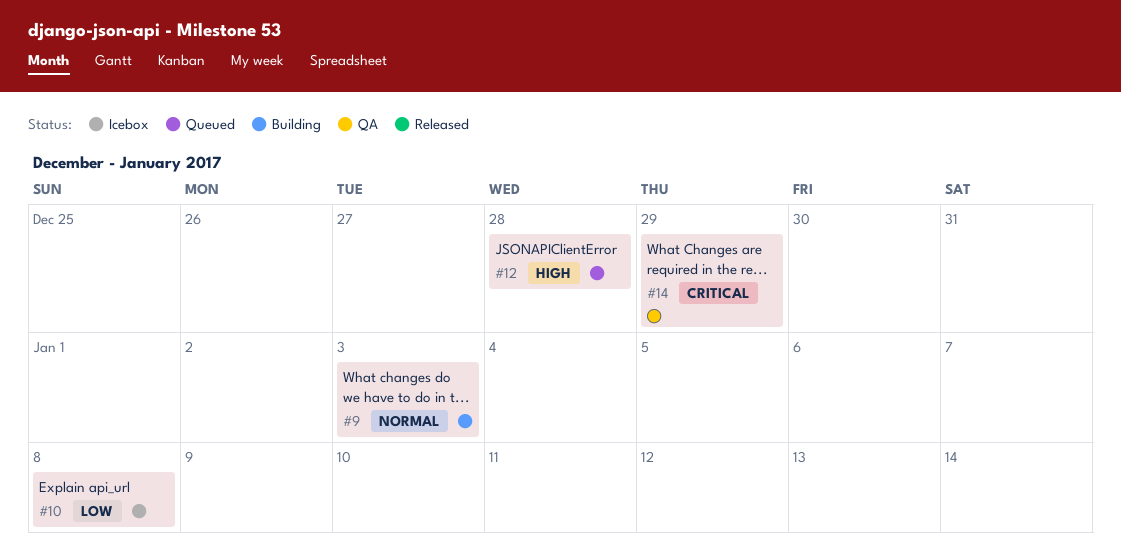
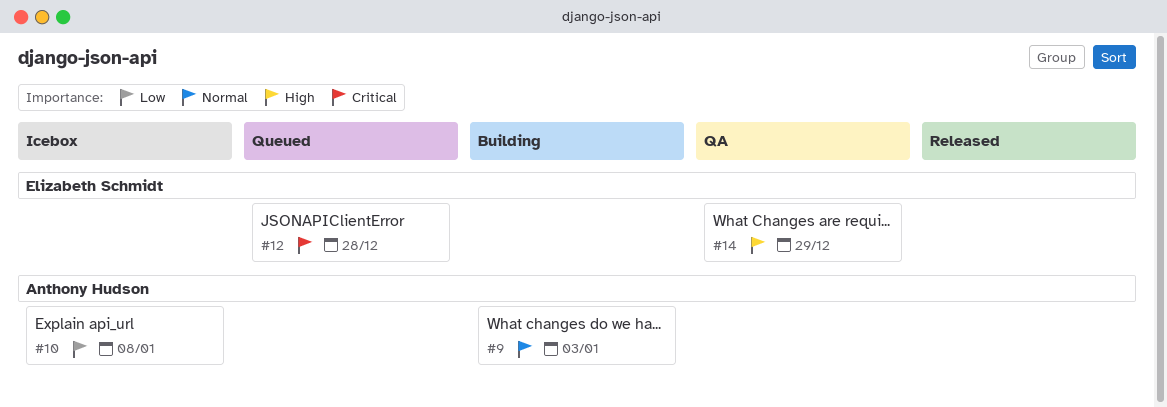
#12, priority: High -> Critical
#14, priority: Critical -> High

